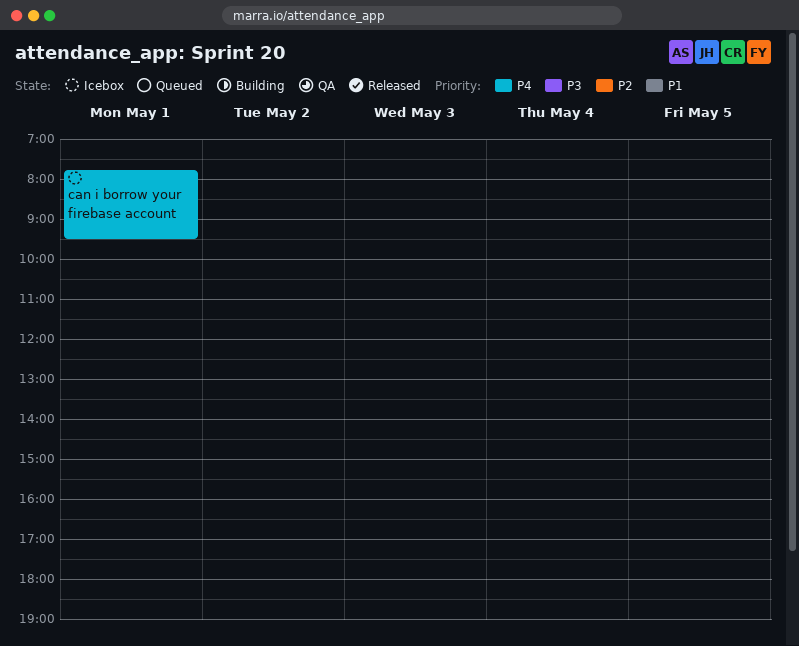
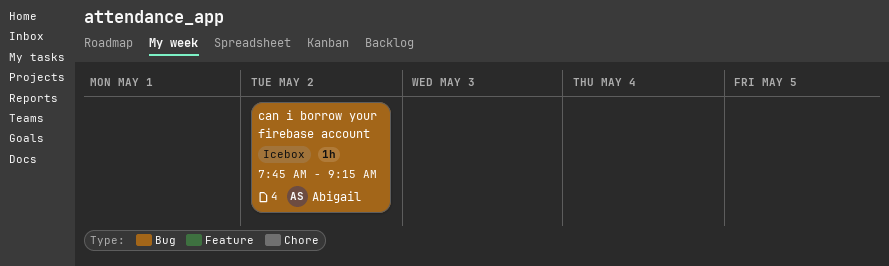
can i borrow your firebase account, day: May 1 -> May 2
can i borrow your firebase account, ends: 09:30 -> 09:15

